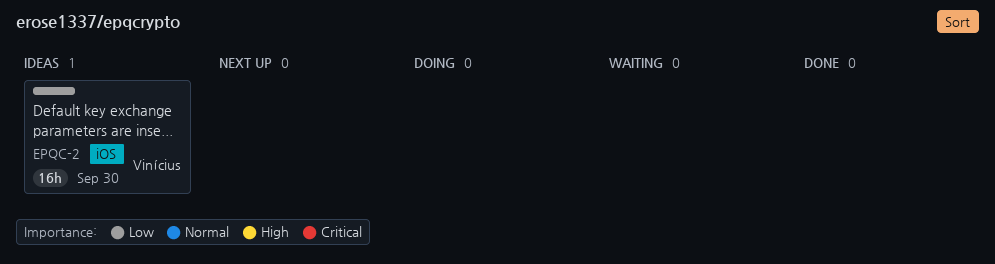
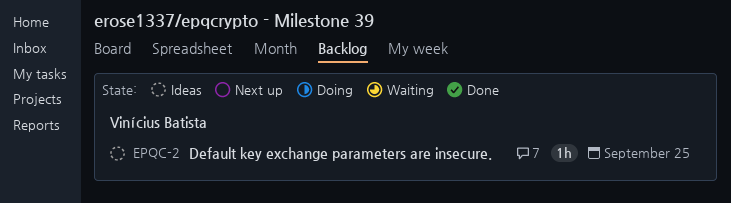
EPQC-2, estimate: 16h -> 1h
EPQC-2, due: Sep 30 -> Sep 25

